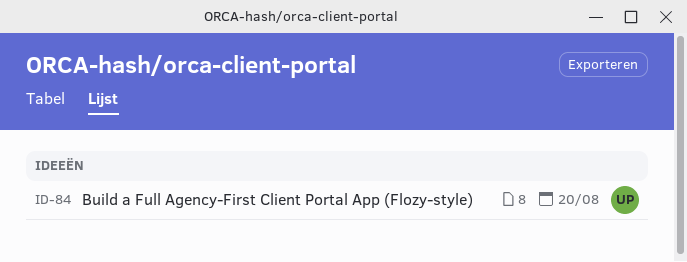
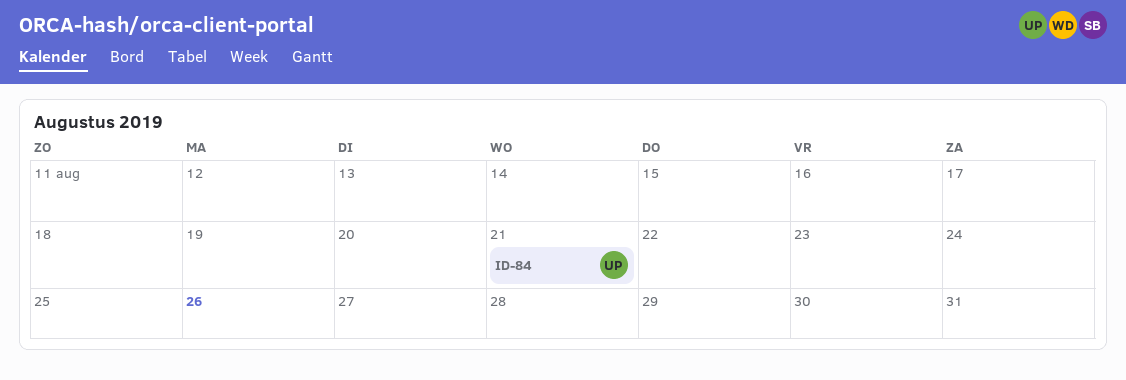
ID-84, due: Aug 20 -> Aug 21

